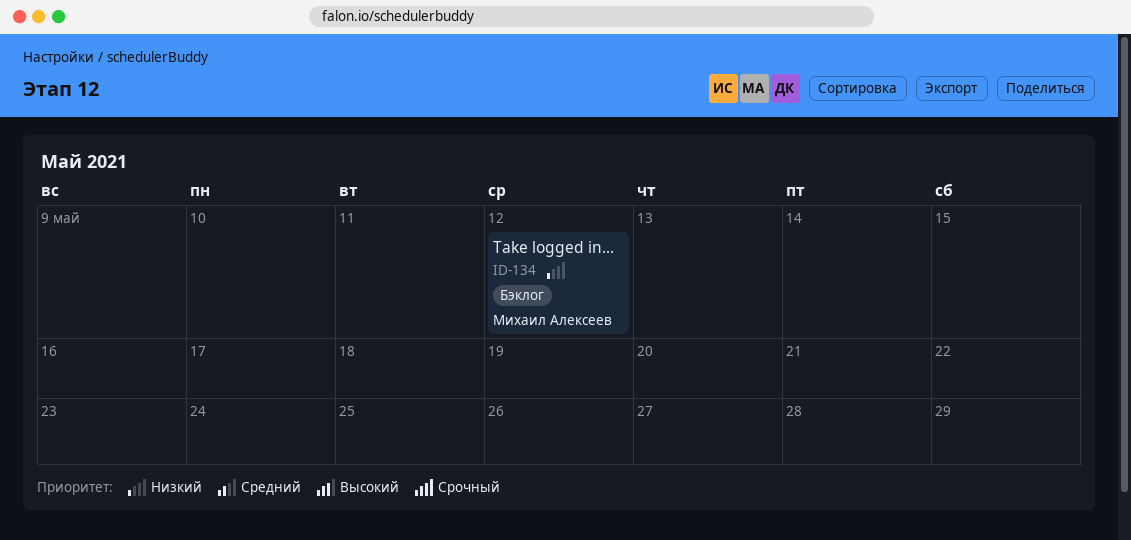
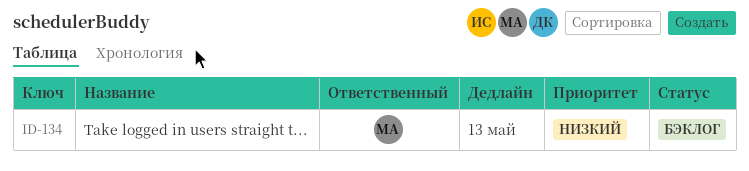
ID-134, due: May 12 -> May 13

